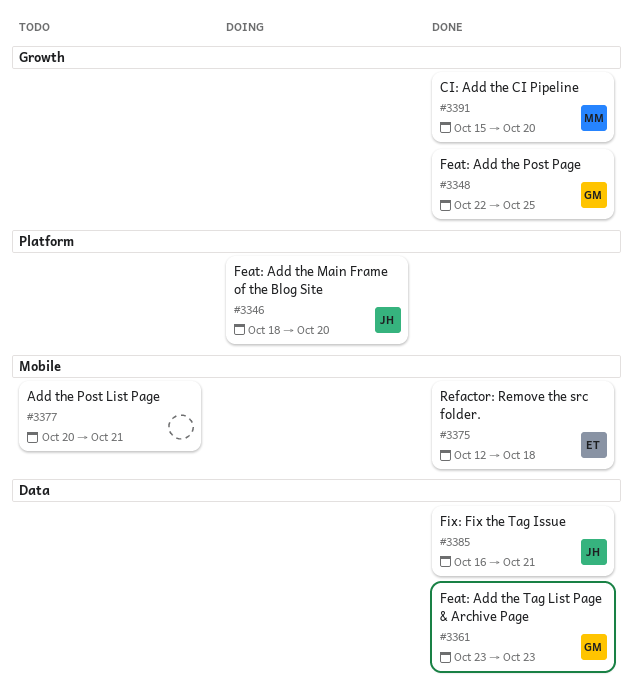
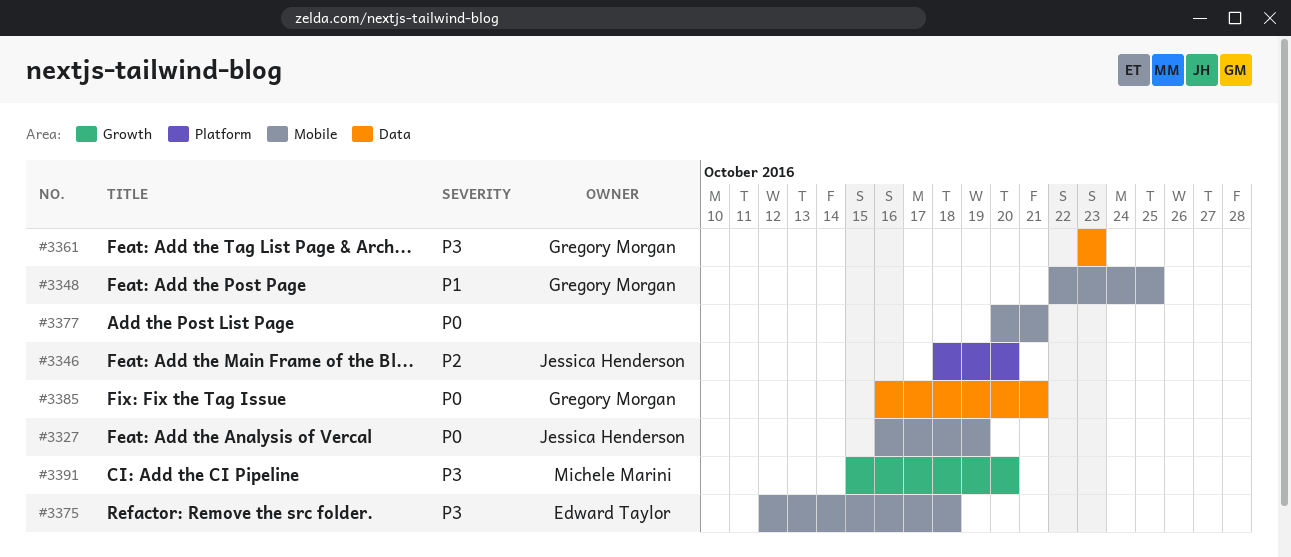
#3327: none -> present
#3348, label: Growth -> Mobile
#3385, owner: Jessica Henderson -> Gregory Morgan

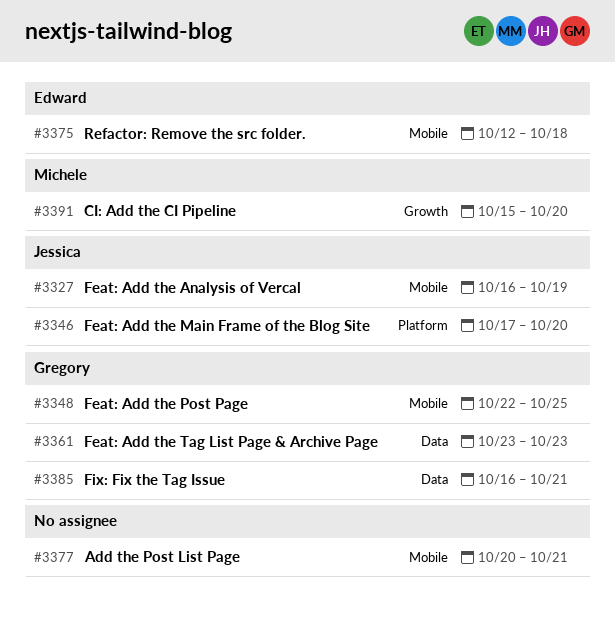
#3346, start: Oct 18 -> Oct 17

